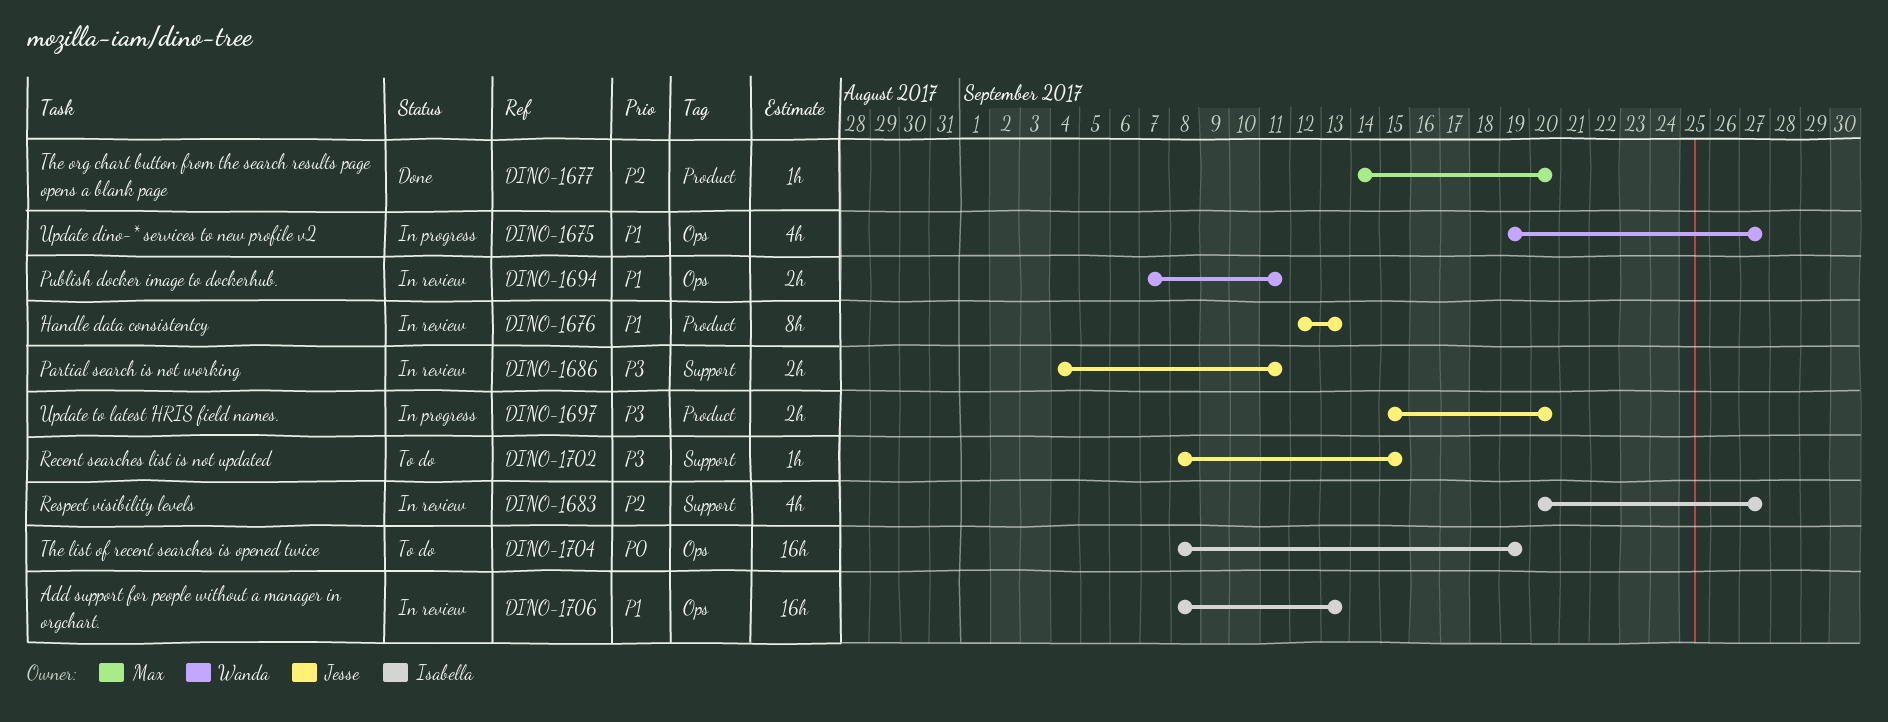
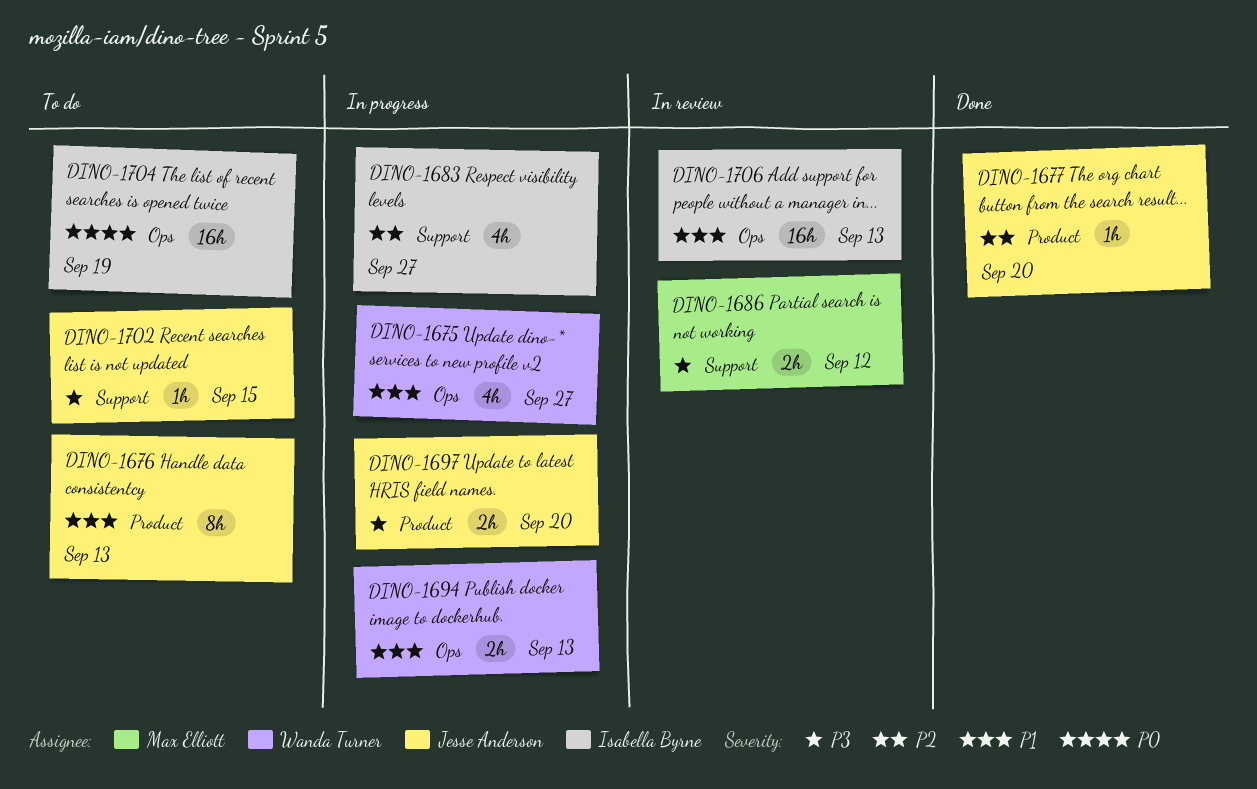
DINO-1676, status: In review -> To do
DINO-1677, owner: Max Elliott -> Jesse Anderson
DINO-1683, status: In review -> In progress
DINO-1686, owner: Jesse Anderson -> Max Elliott
DINO-1686, due: Sep 11 -> Sep 12
DINO-1694, status: In review -> In progress
DINO-1694, due: Sep 11 -> Sep 13

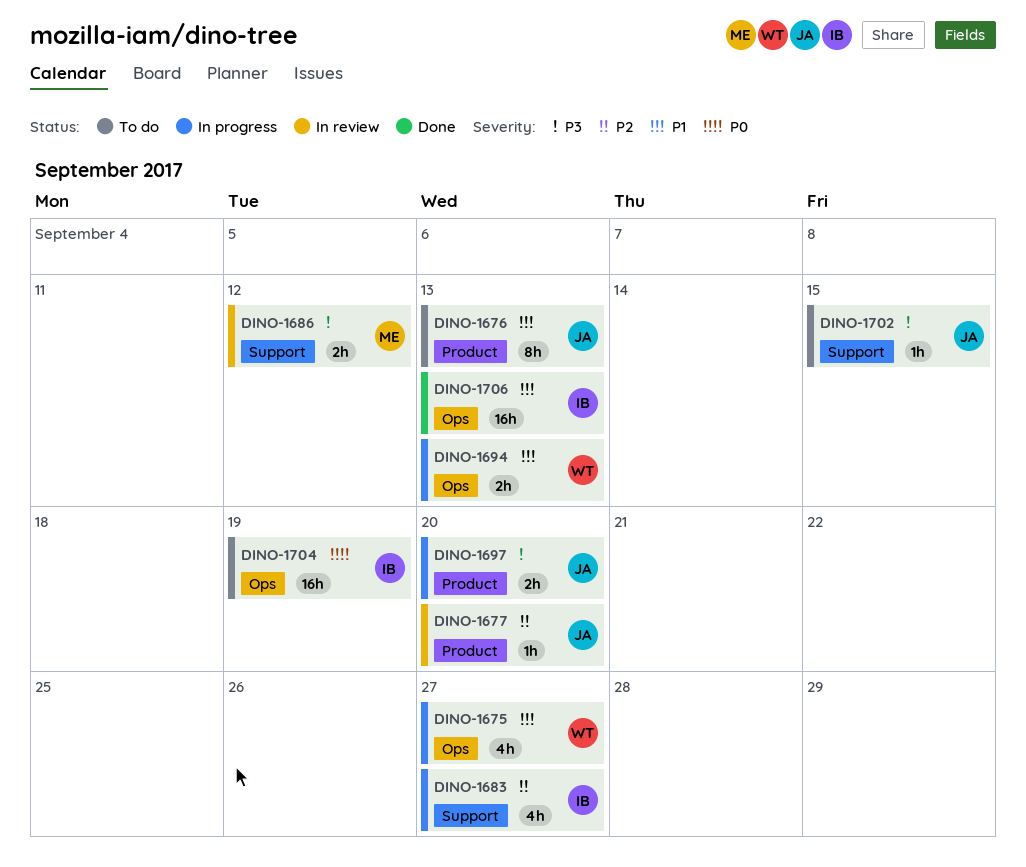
DINO-1677, status: Done -> In review
DINO-1706, status: In review -> Done

